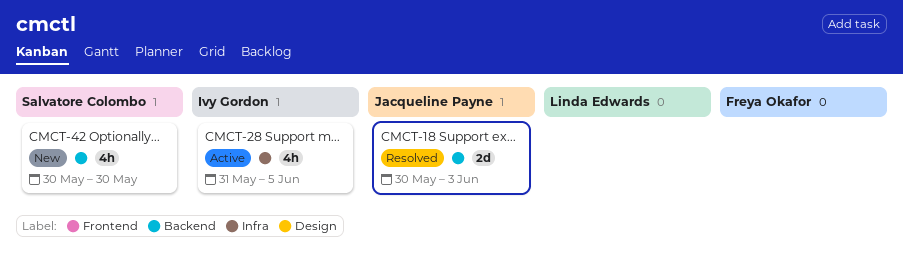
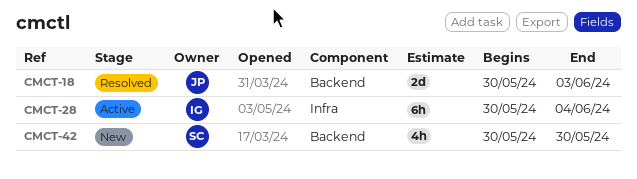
CMCT-28, estimate: 4h -> 6h
CMCT-28, start: May 31 -> May 30
CMCT-28, due: Jun 5 -> Jun 4

